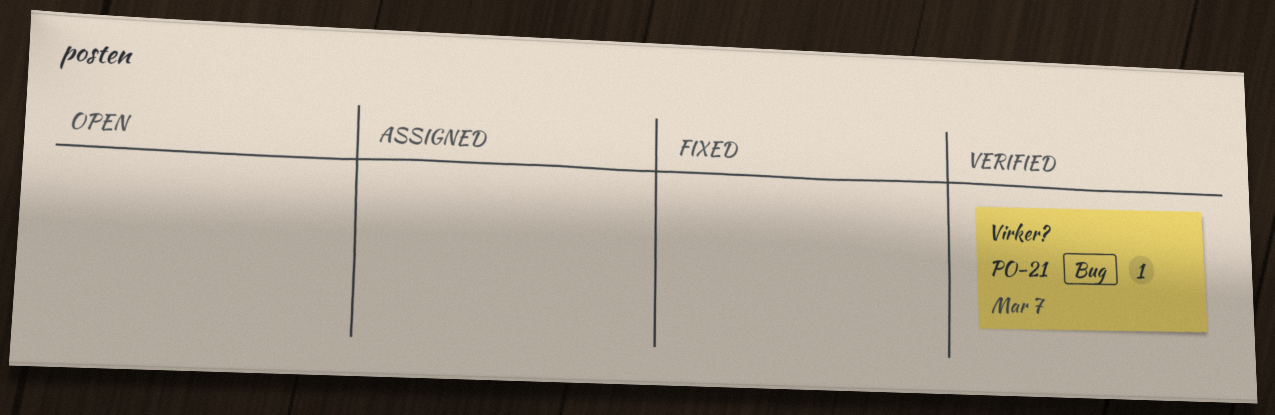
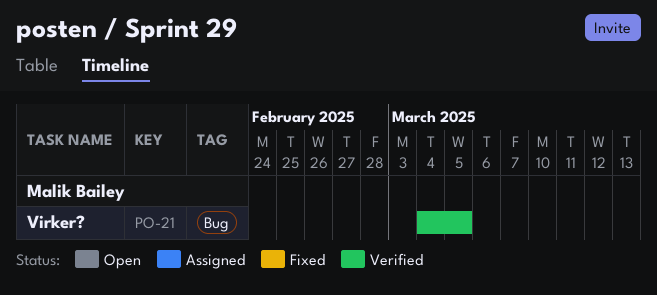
PO-21, due: Mar 7 -> Mar 5

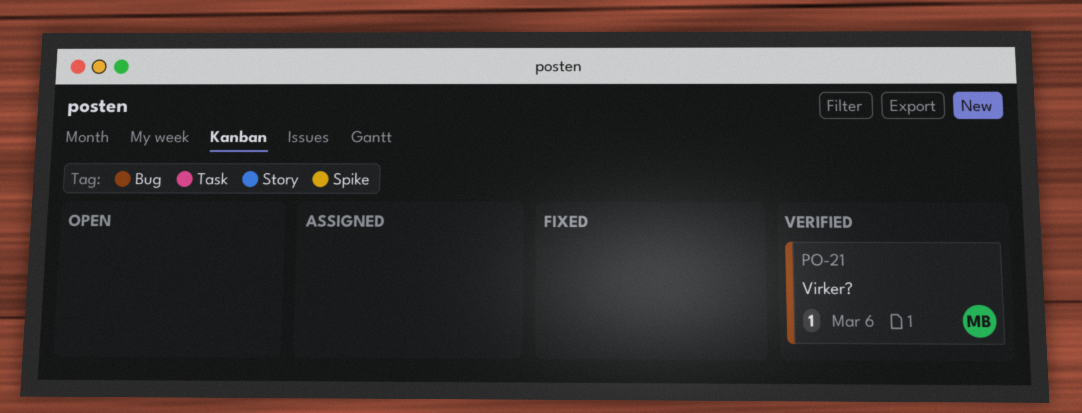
PO-21, due: Mar 5 -> Mar 6

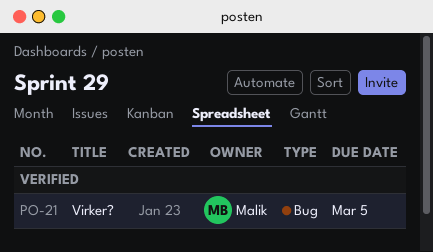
PO-21, due: Mar 6 -> Mar 5

